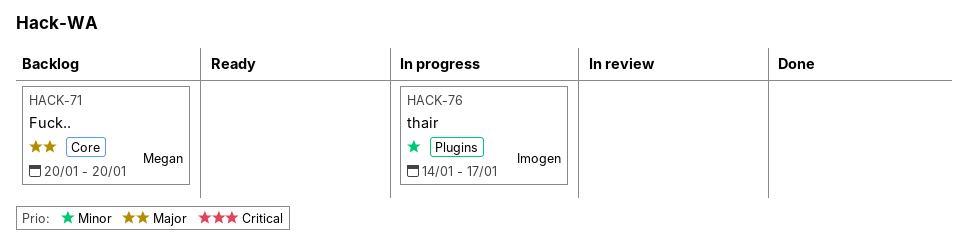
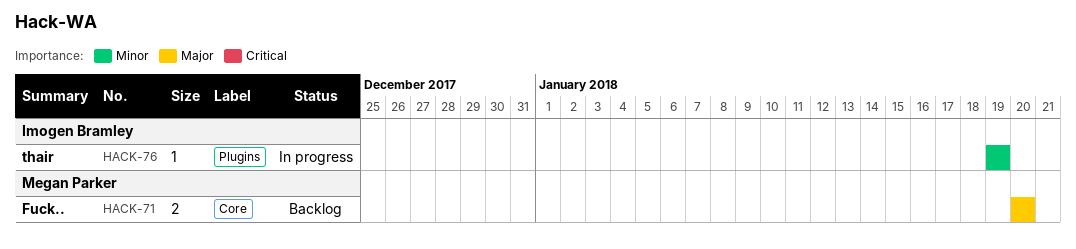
HACK-76, start: Jan 14 -> Jan 19
HACK-76, due: Jan 17 -> Jan 19

